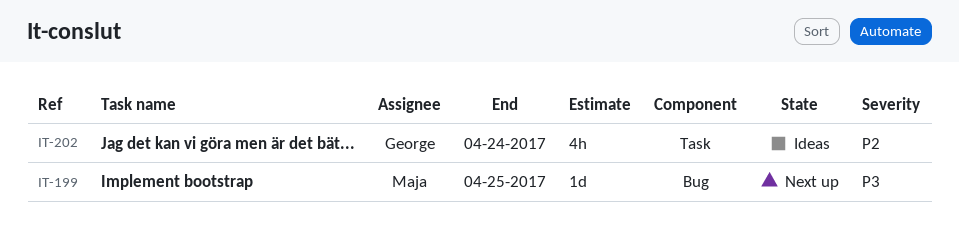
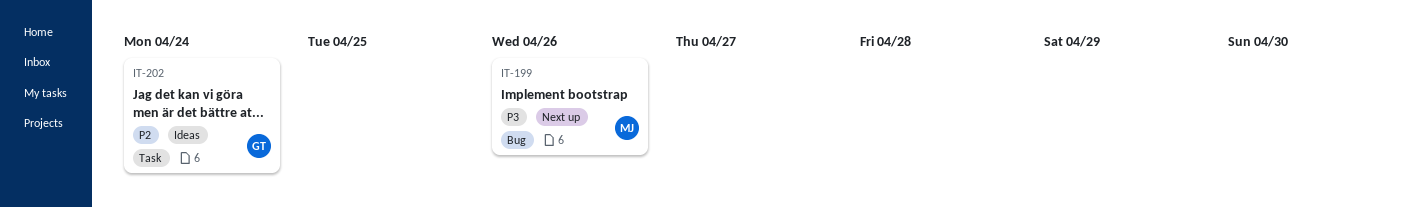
IT-199, due: Apr 25 -> Apr 26

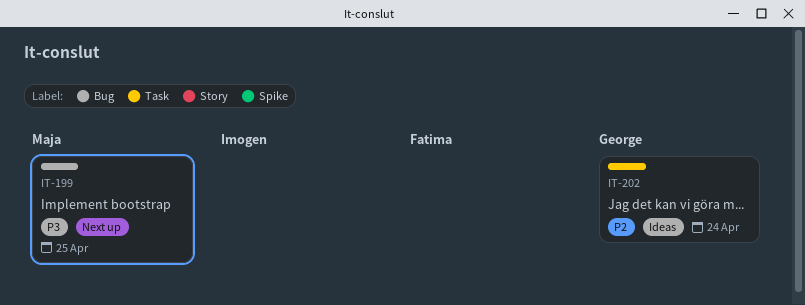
IT-199, due: Apr 26 -> Apr 25

